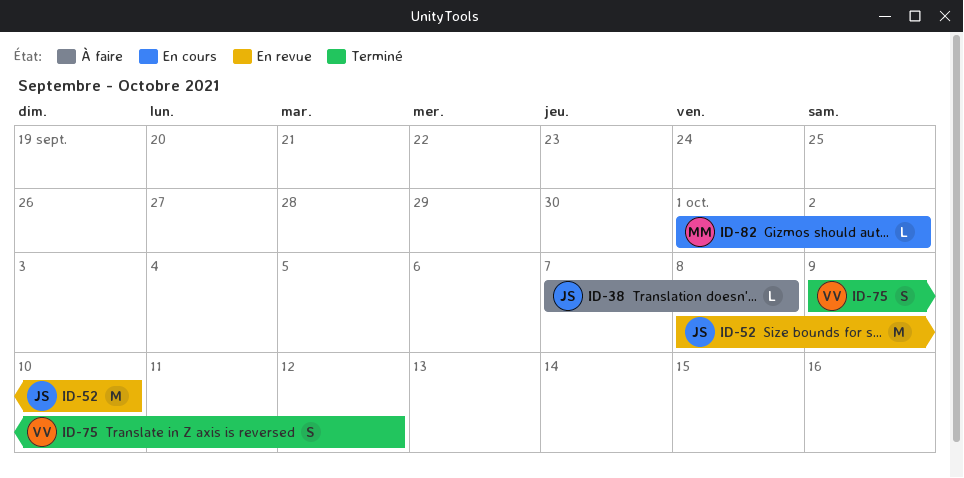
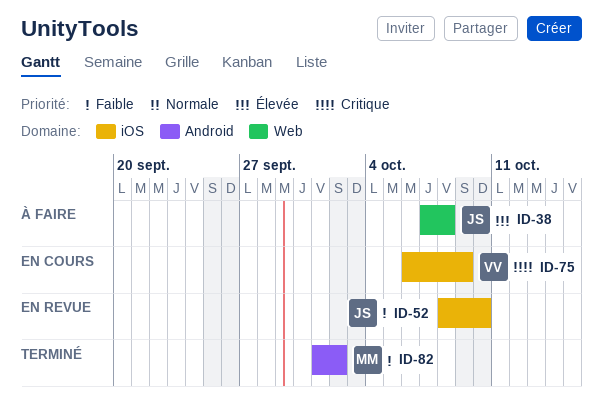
ID-75, status: Terminé -> En cours
ID-75, start: Oct 9 -> Oct 6
ID-75, due: Oct 12 -> Oct 9
ID-82, status: En cours -> Terminé

